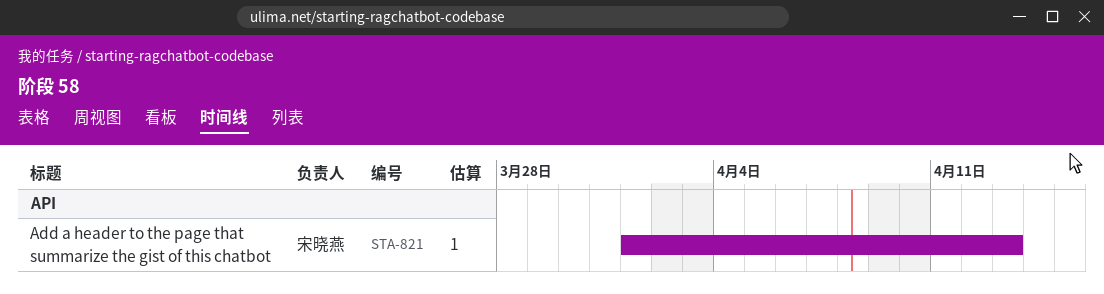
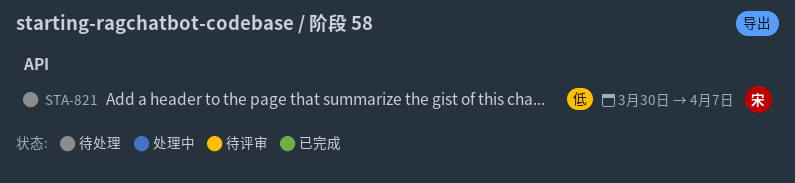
STA-821, start: Apr 1 -> Mar 30
STA-821, due: Apr 13 -> Apr 7

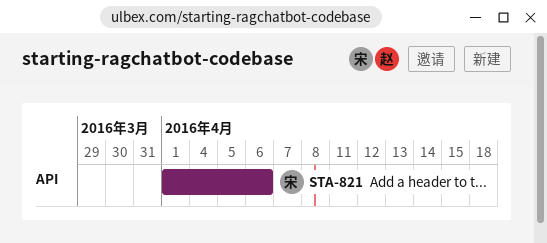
STA-821, start: Mar 30 -> Apr 1
STA-821, due: Apr 7 -> Apr 6

